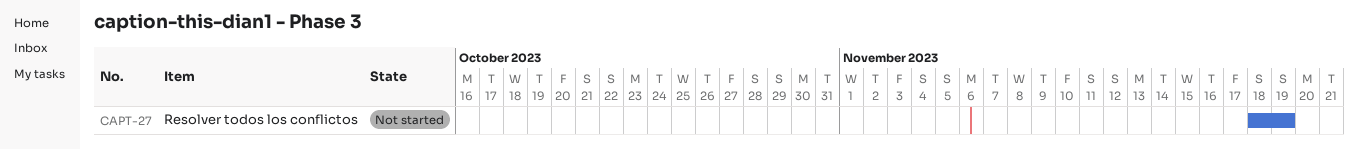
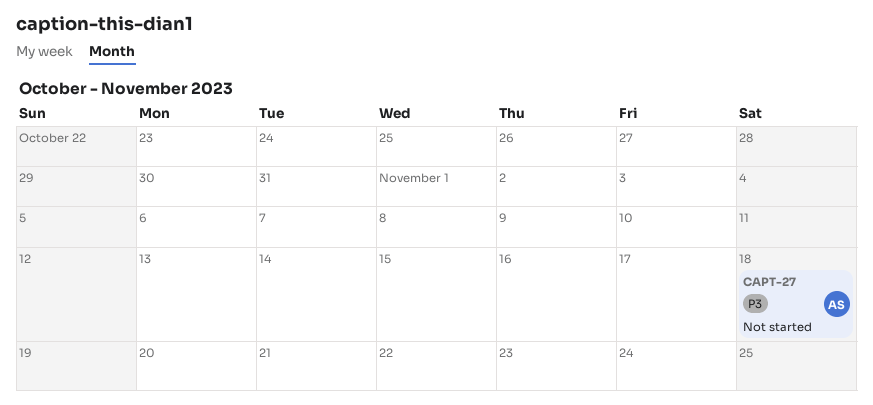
CAPT-27, due: Nov 19 -> Nov 18

